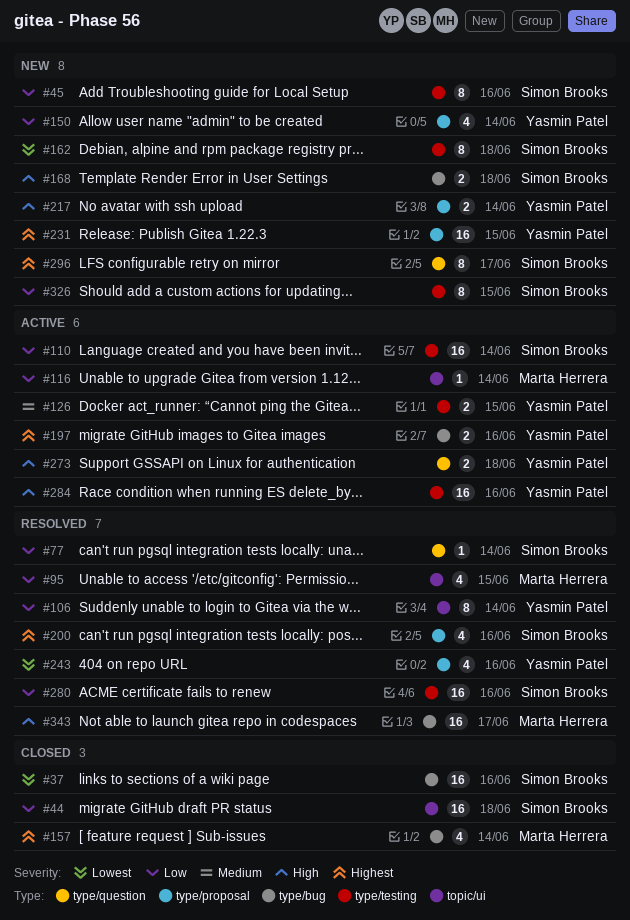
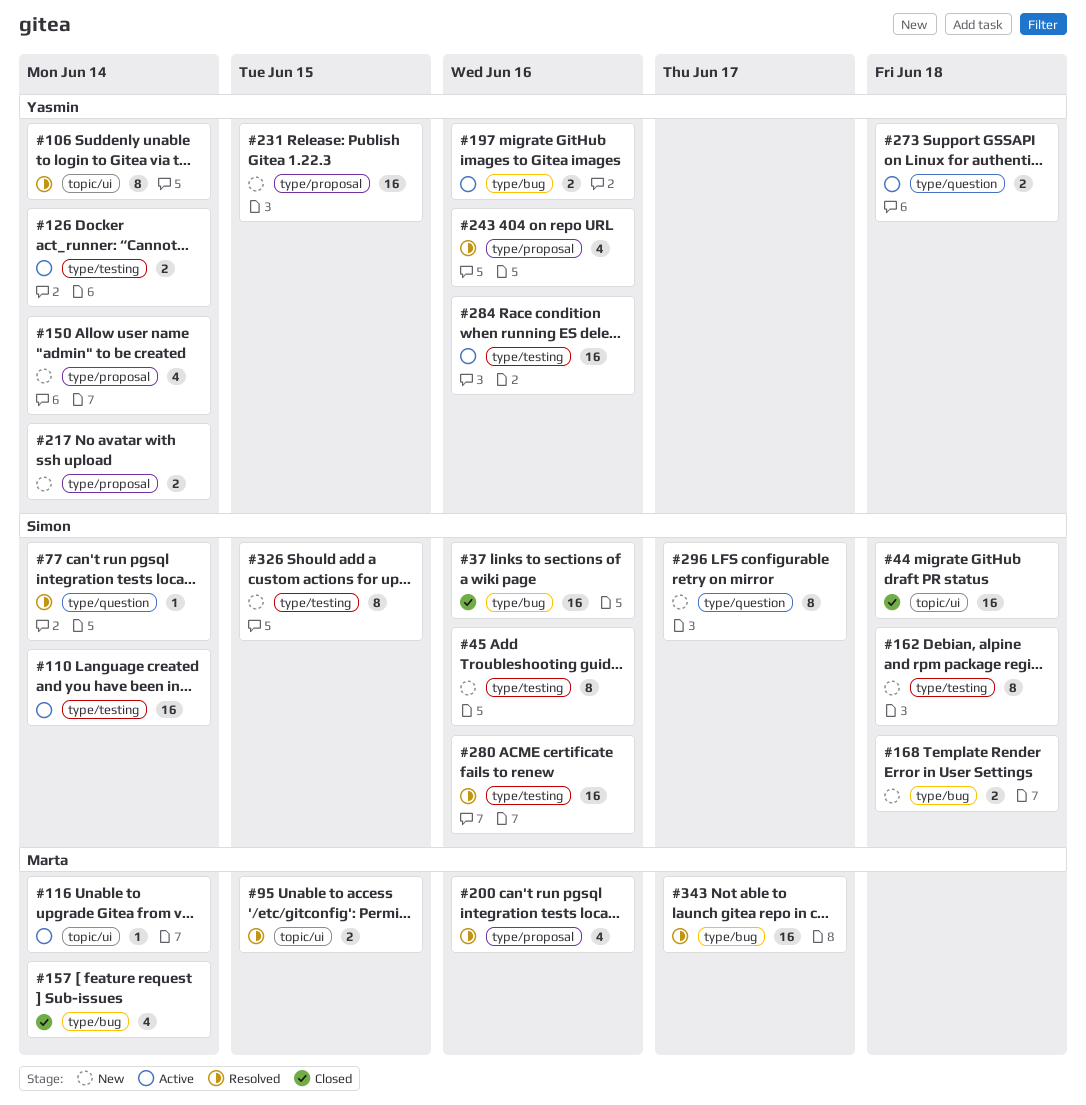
#95, estimate: 4 -> 2
#126, due: Jun 15 -> Jun 14
#200, owner: Simon Brooks -> Marta Herrera

